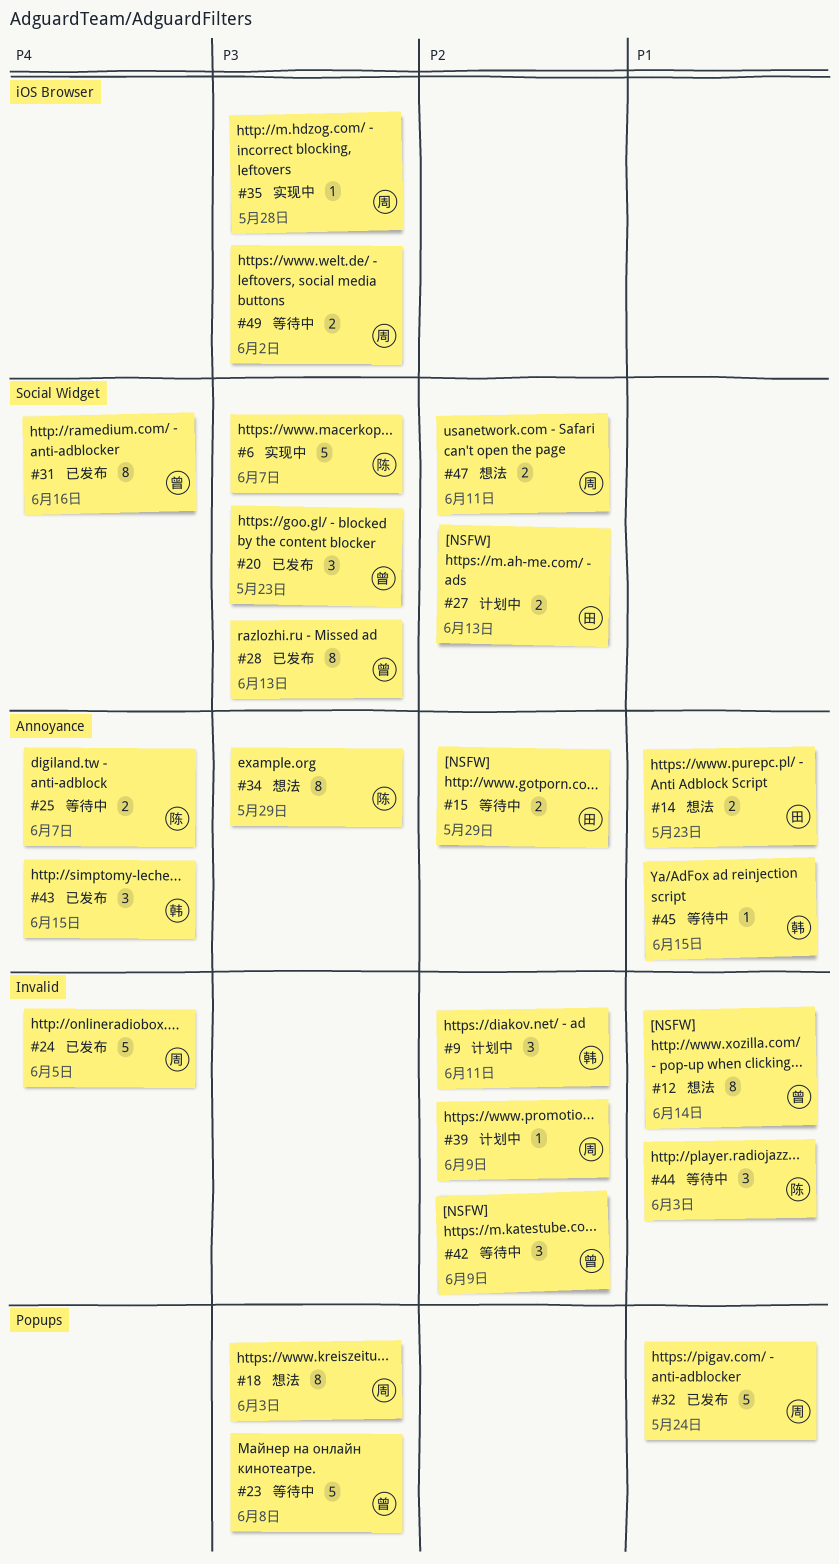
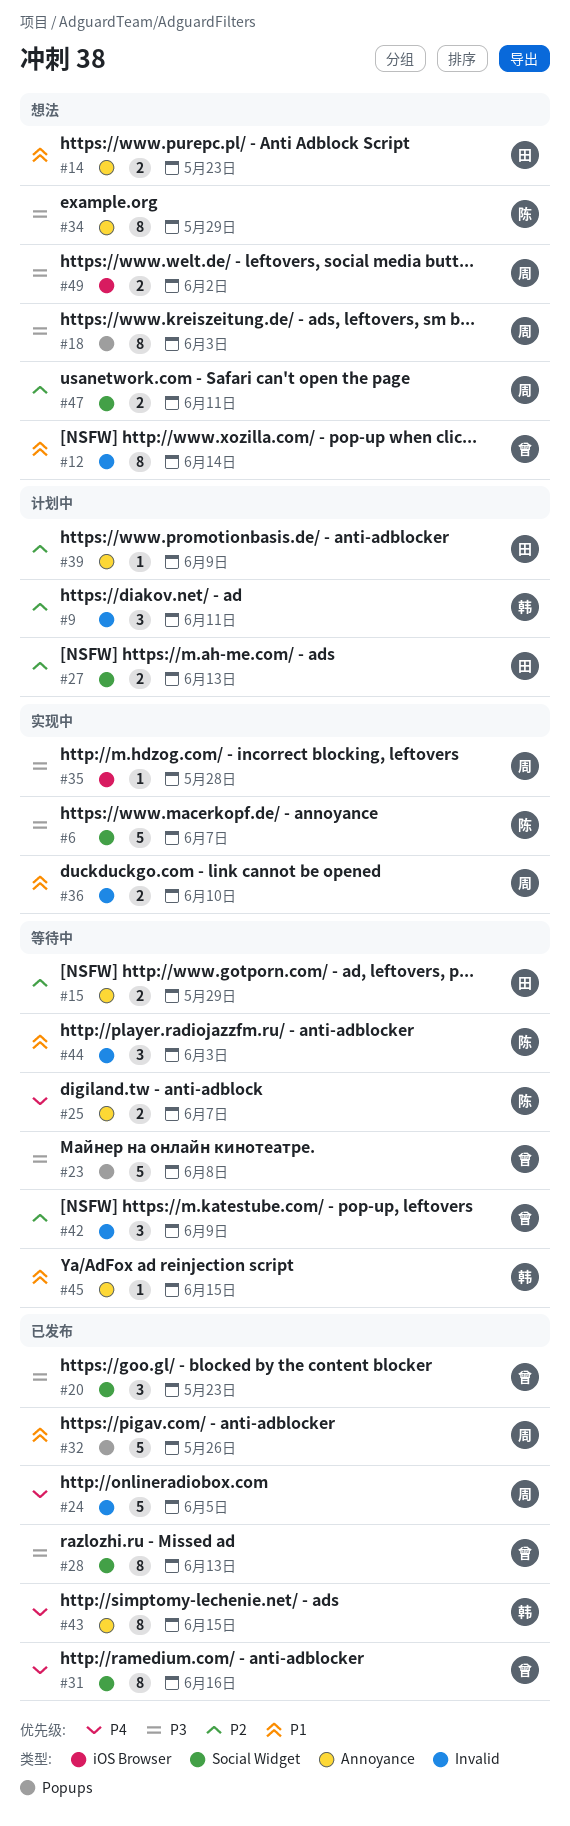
#32, due: May 24 -> May 26
#36: none -> present
#39, owner: 周 -> 田
#39, label: Invalid -> Annoyance
#43, estimate: 3 -> 8
#49, status: 等待中 -> 想法

